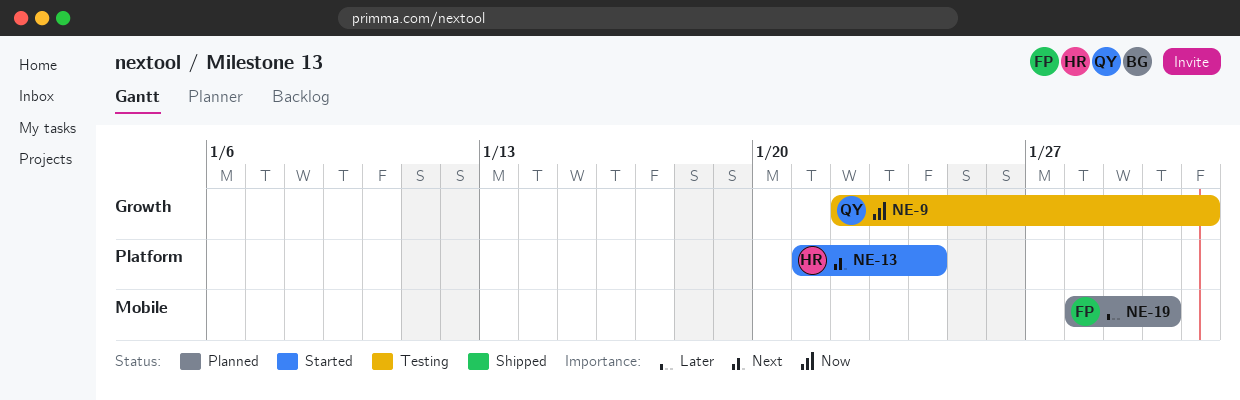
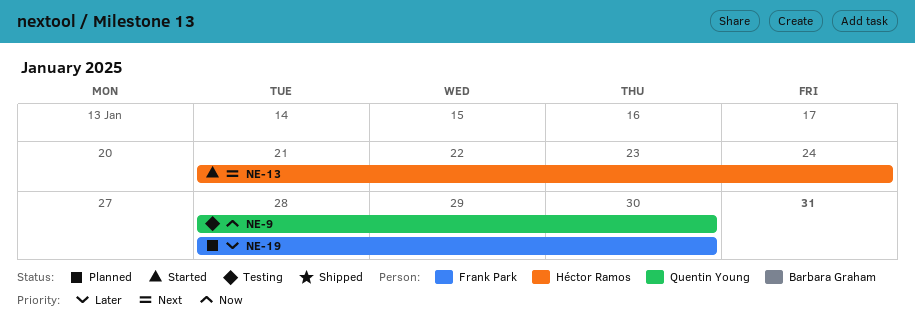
NE-9, start: Jan 22 -> Jan 28
NE-9, due: Jan 31 -> Jan 30

